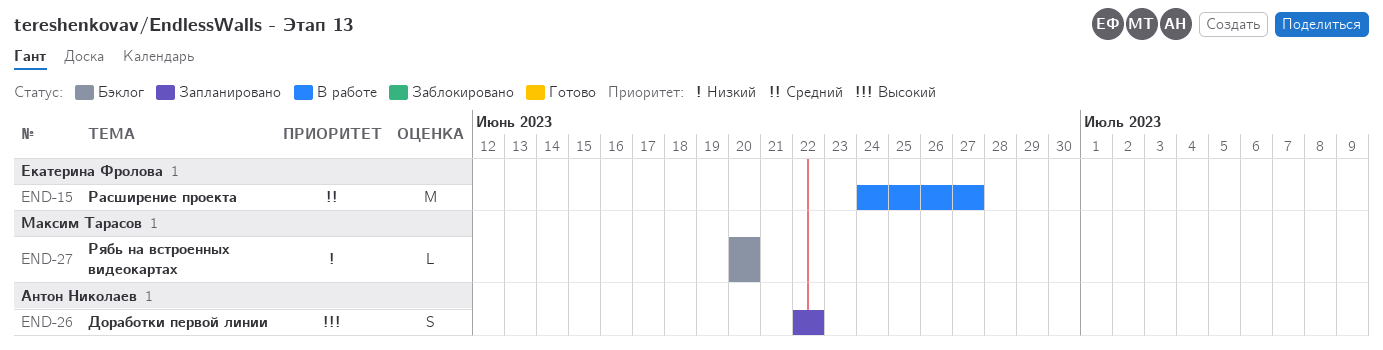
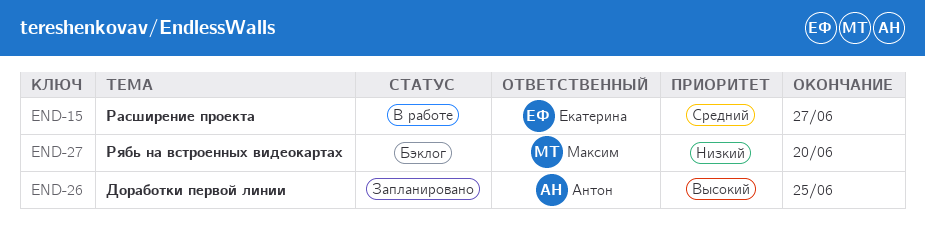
END-26, due: Jun 22 -> Jun 25

